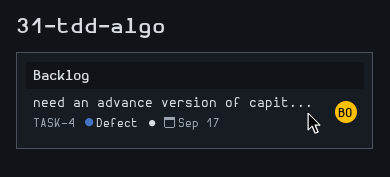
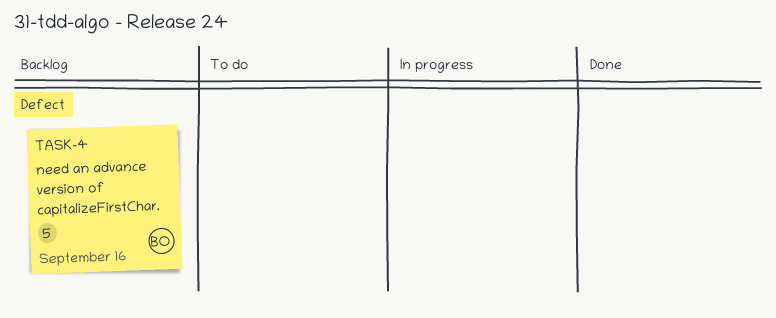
TASK-4, estimate: 1 -> 5
TASK-4, due: Sep 17 -> Sep 16

